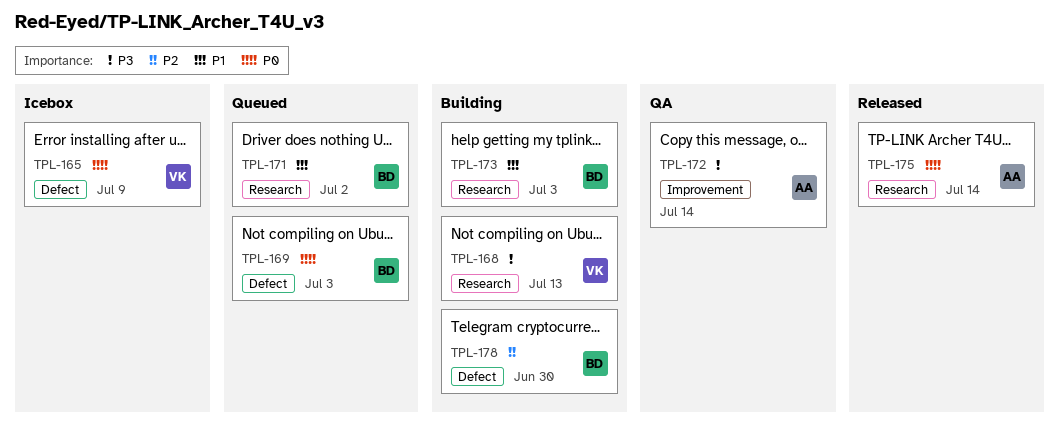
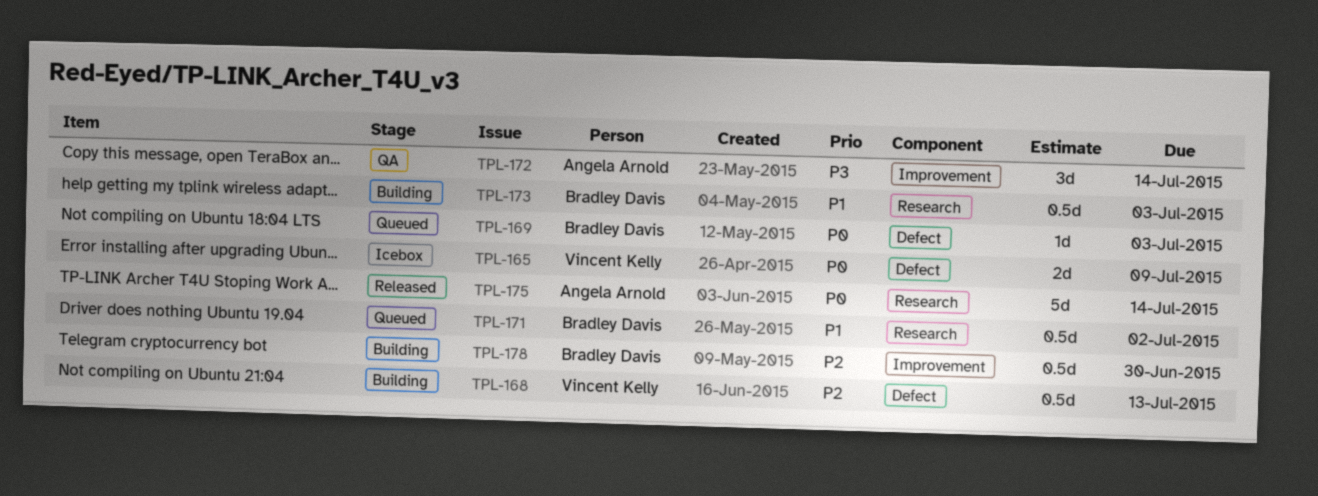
TPL-168, priority: P3 -> P2
TPL-168, label: Research -> Defect
TPL-178, label: Defect -> Improvement

